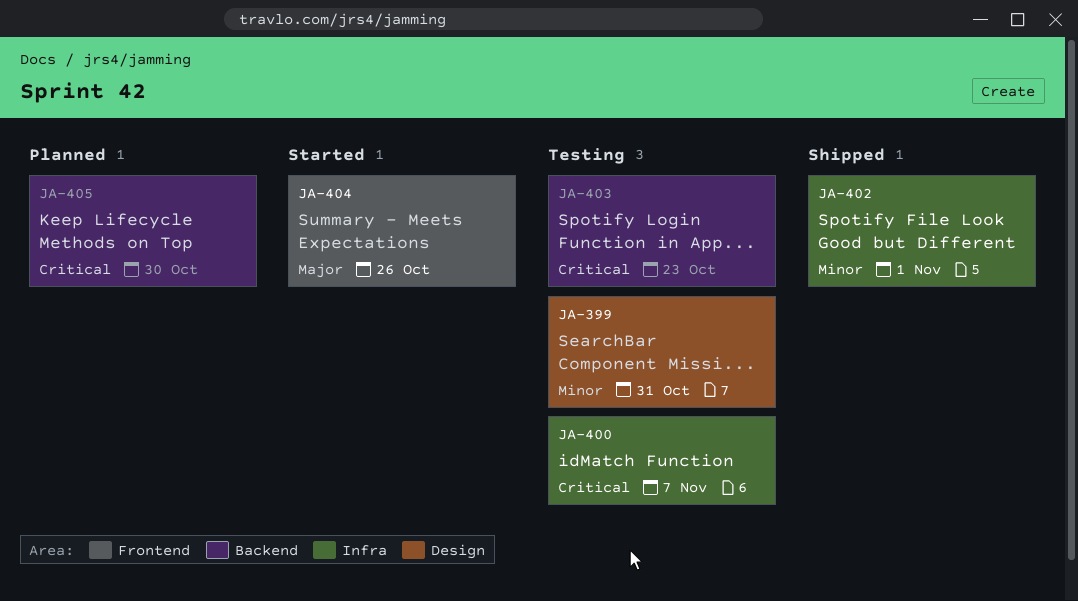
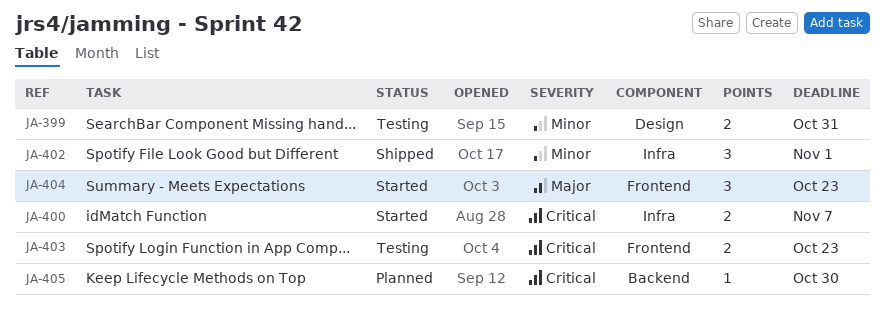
JA-400, status: Testing -> Started
JA-403, label: Backend -> Frontend
JA-404, due: Oct 26 -> Oct 23

